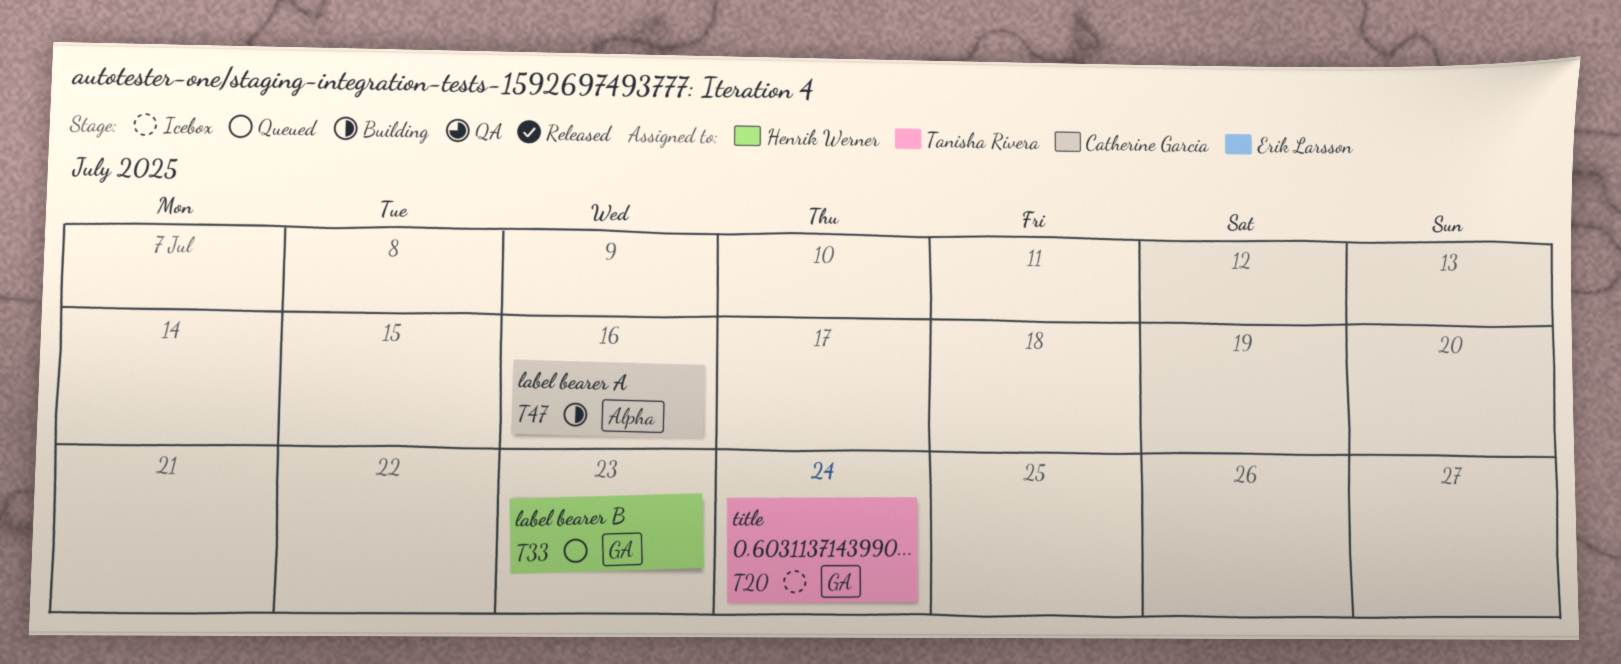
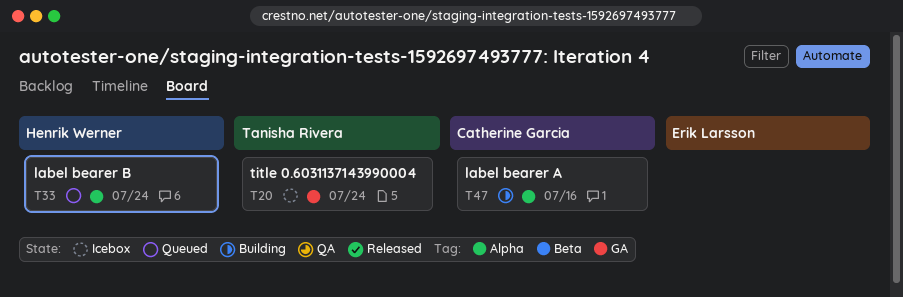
T33, label: GA -> Alpha
T33, due: Jul 23 -> Jul 24

